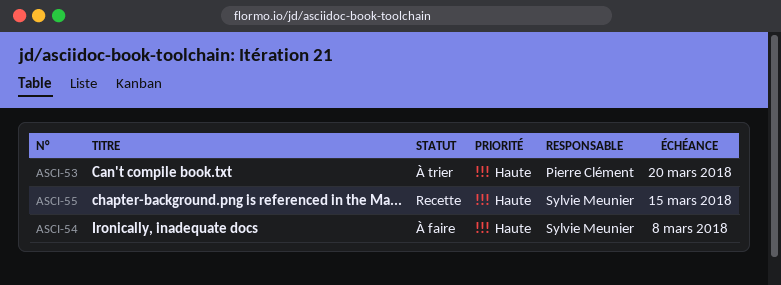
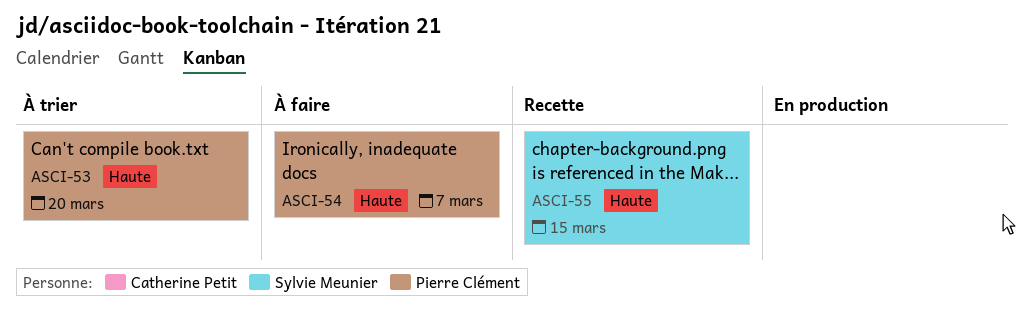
ASCI-54, owner: Sylvie Meunier -> Pierre Clément
ASCI-54, due: Mar 8 -> Mar 7

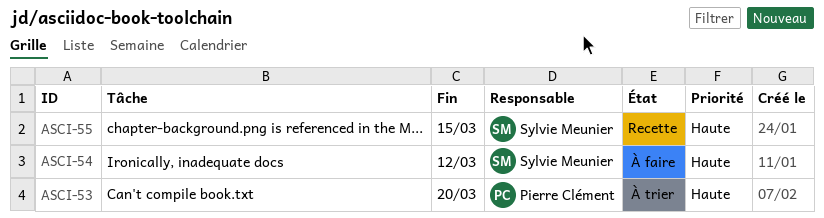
ASCI-54, owner: Pierre Clément -> Sylvie Meunier
ASCI-54, due: Mar 7 -> Mar 12

